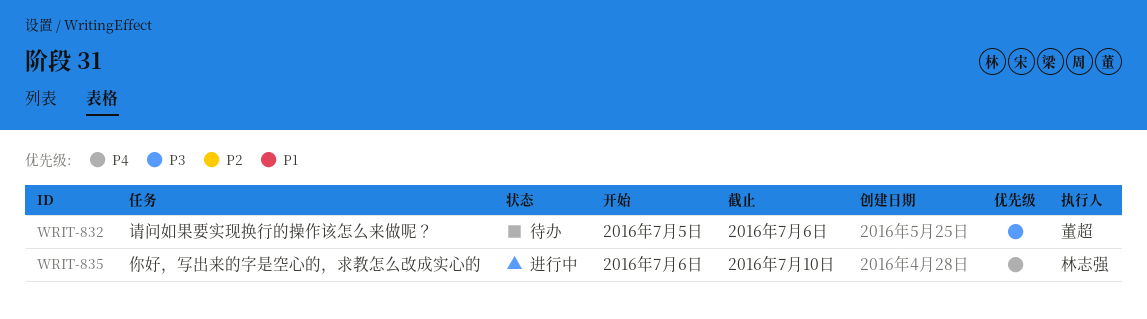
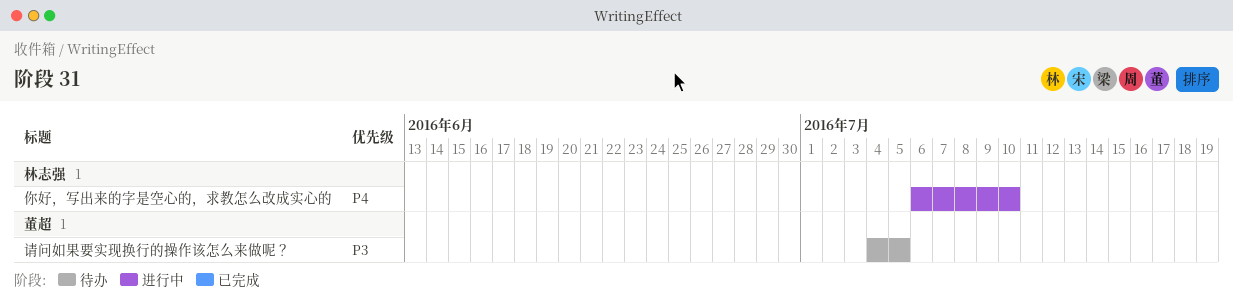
请问如果要实现换行的操作该怎么来做呢？, start: Jul 5 -> Jul 4
请问如果要实现换行的操作该怎么来做呢？, due: Jul 6 -> Jul 5

